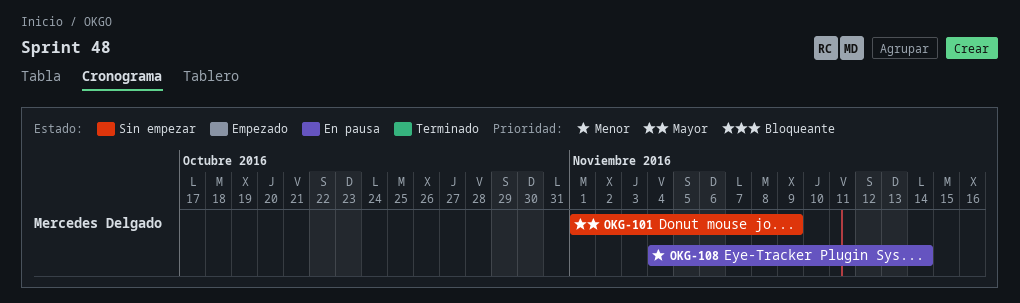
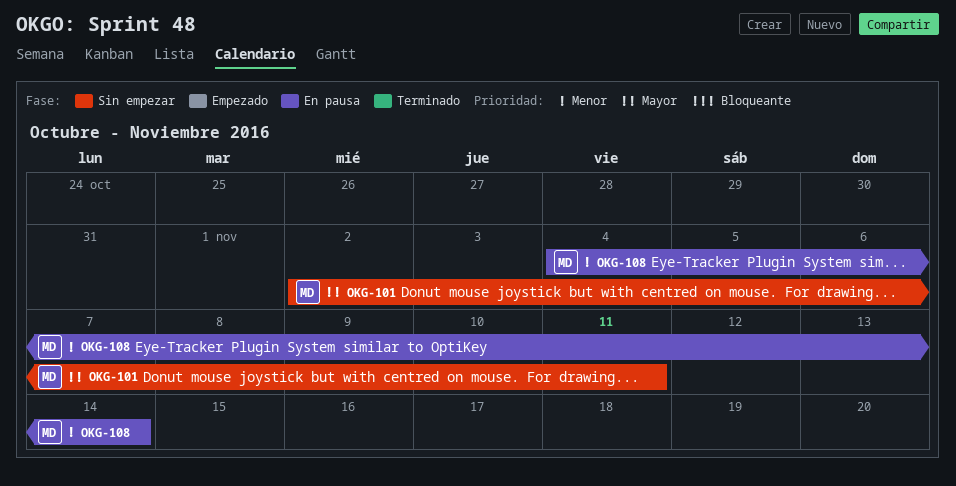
OKG-101, start: Nov 1 -> Nov 2
OKG-101, due: Nov 9 -> Nov 11

